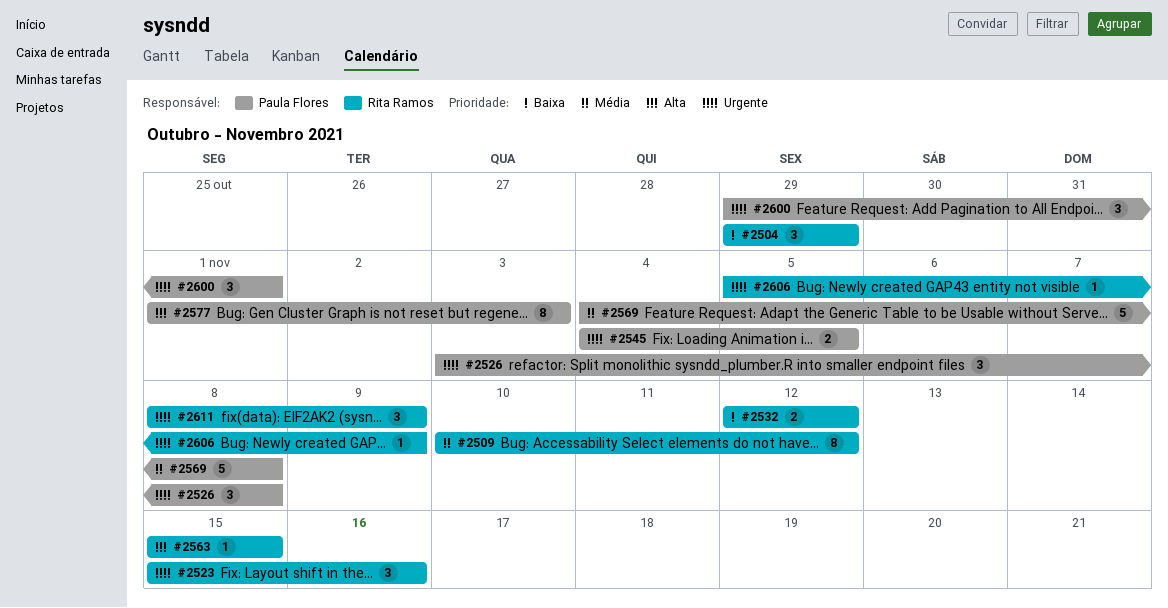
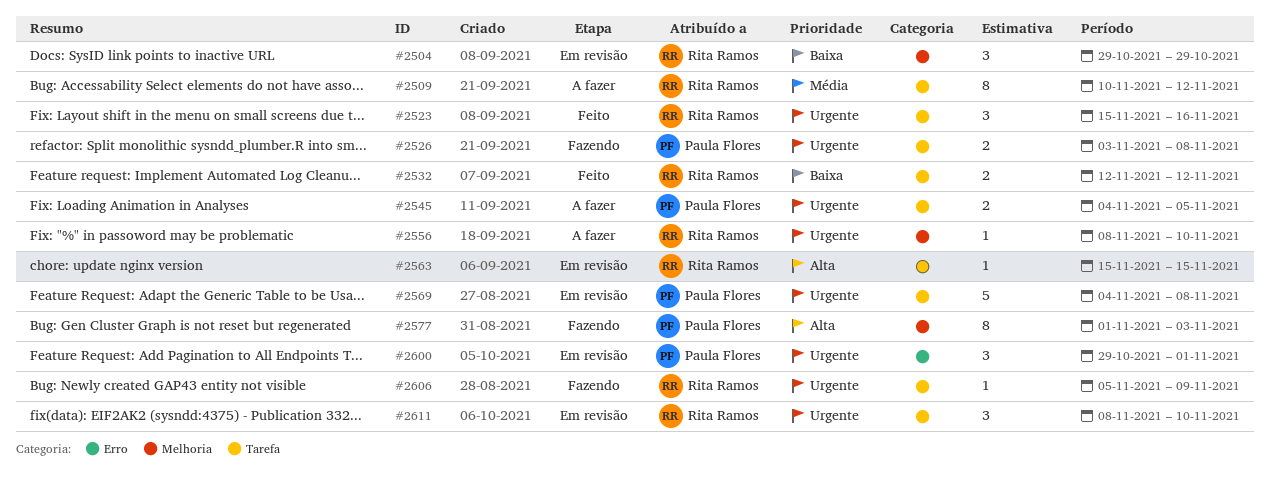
#2526, estimate: 3 -> 2
#2556: none -> present
#2569, priority: Média -> Urgente
#2611, due: Nov 9 -> Nov 10

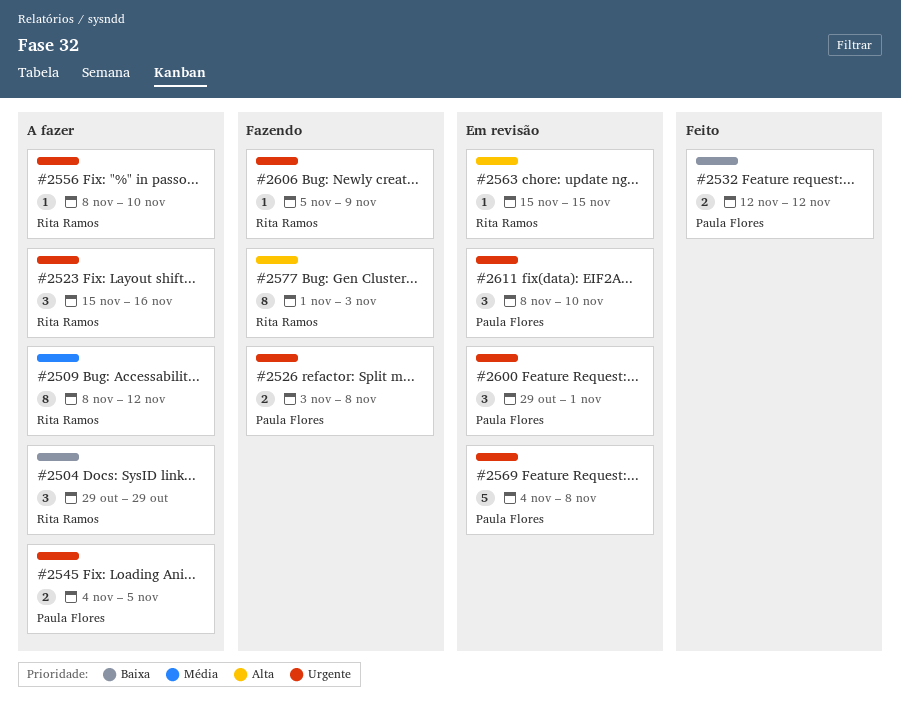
#2504, status: Em revisão -> A fazer
#2509, start: Nov 10 -> Nov 8
#2523, status: Feito -> A fazer
#2532, owner: Rita Ramos -> Paula Flores
#2577, owner: Paula Flores -> Rita Ramos
#2611, owner: Rita Ramos -> Paula Flores

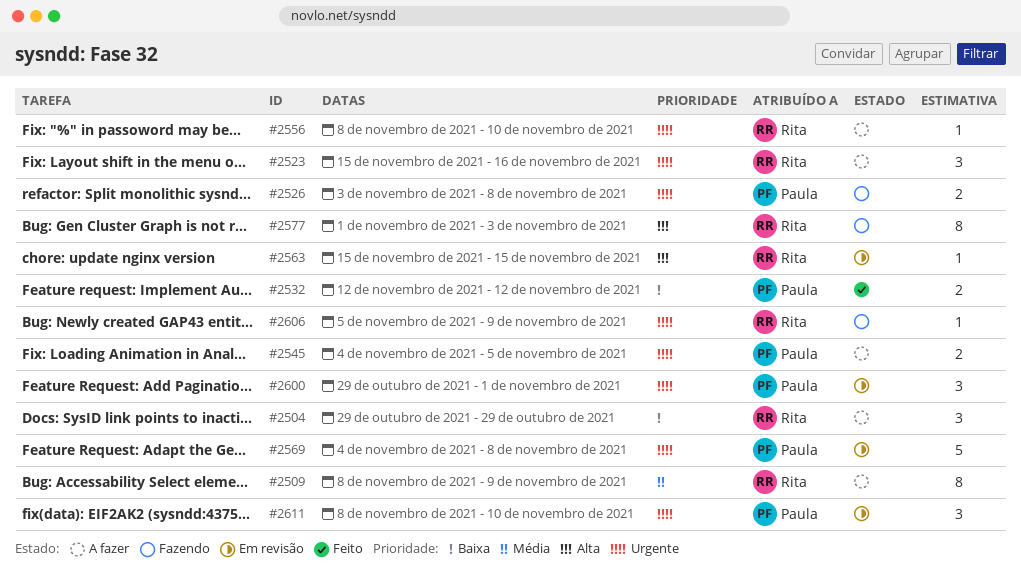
#2509, due: Nov 12 -> Nov 9

